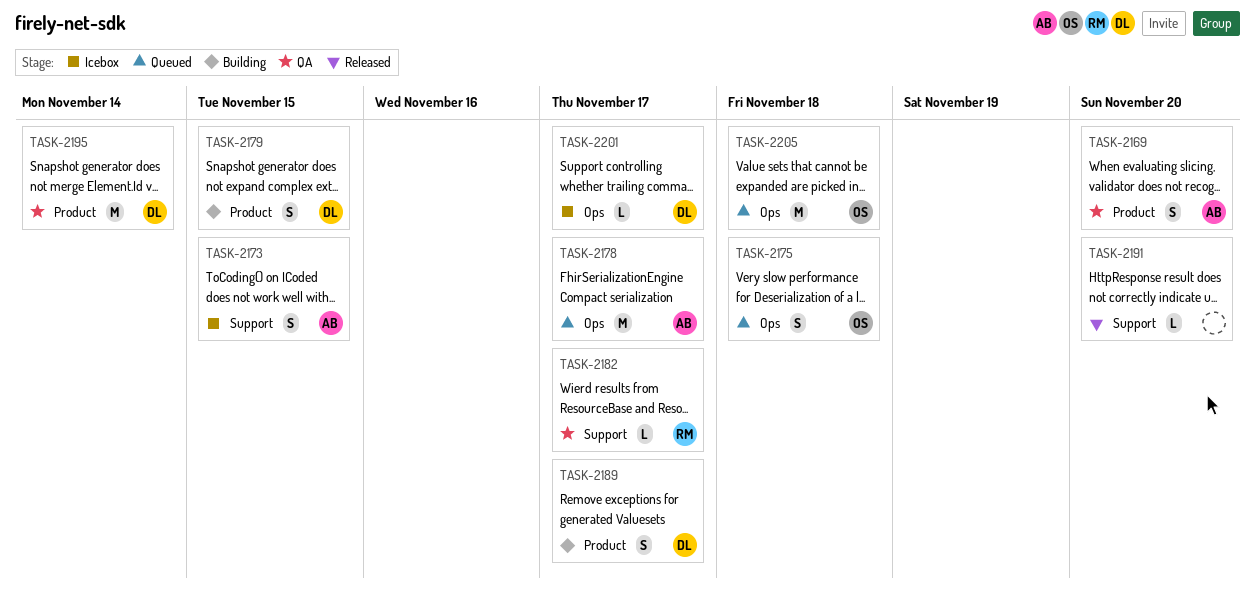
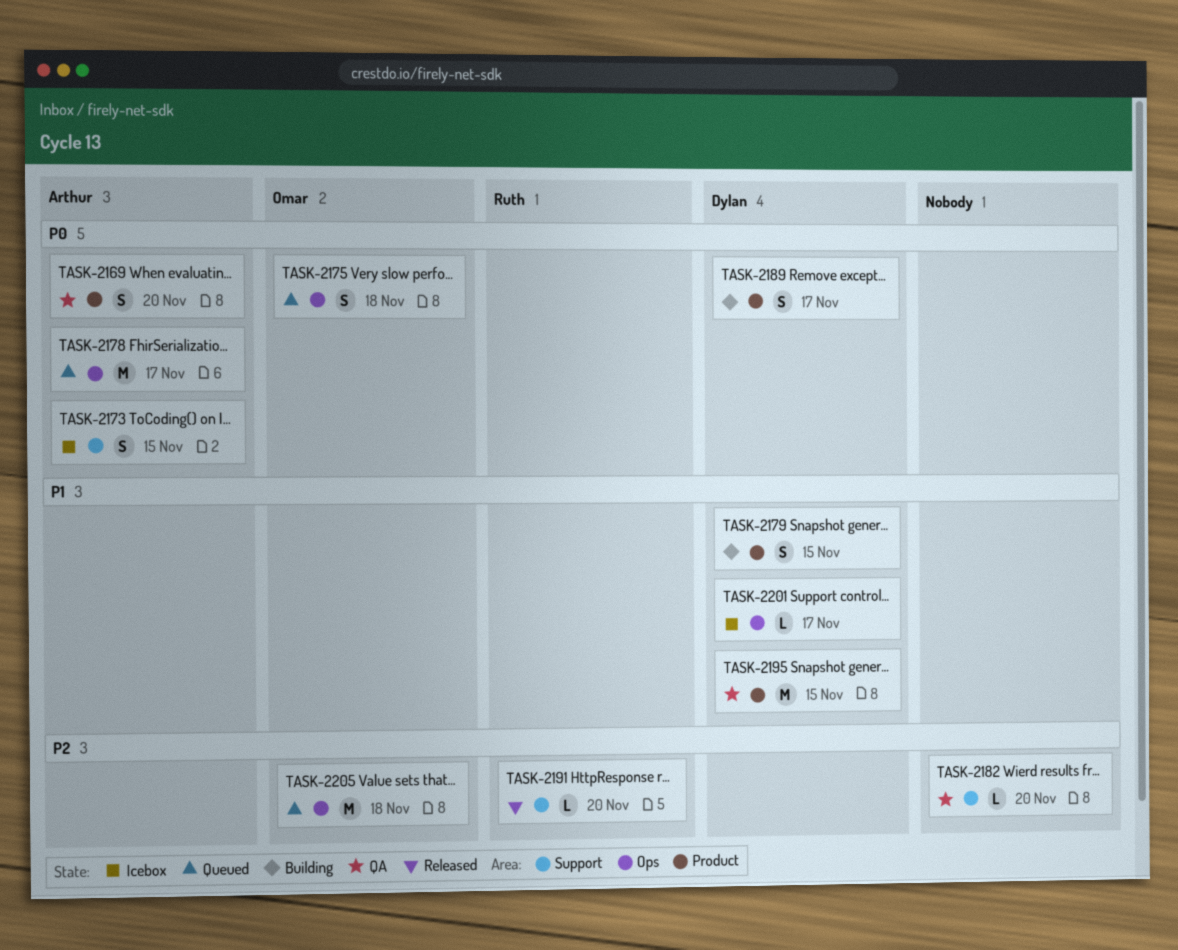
TASK-2182, owner: Ruth -> none
TASK-2182, due: Nov 17 -> Nov 20
TASK-2191, owner: none -> Ruth
TASK-2195, due: Nov 14 -> Nov 15

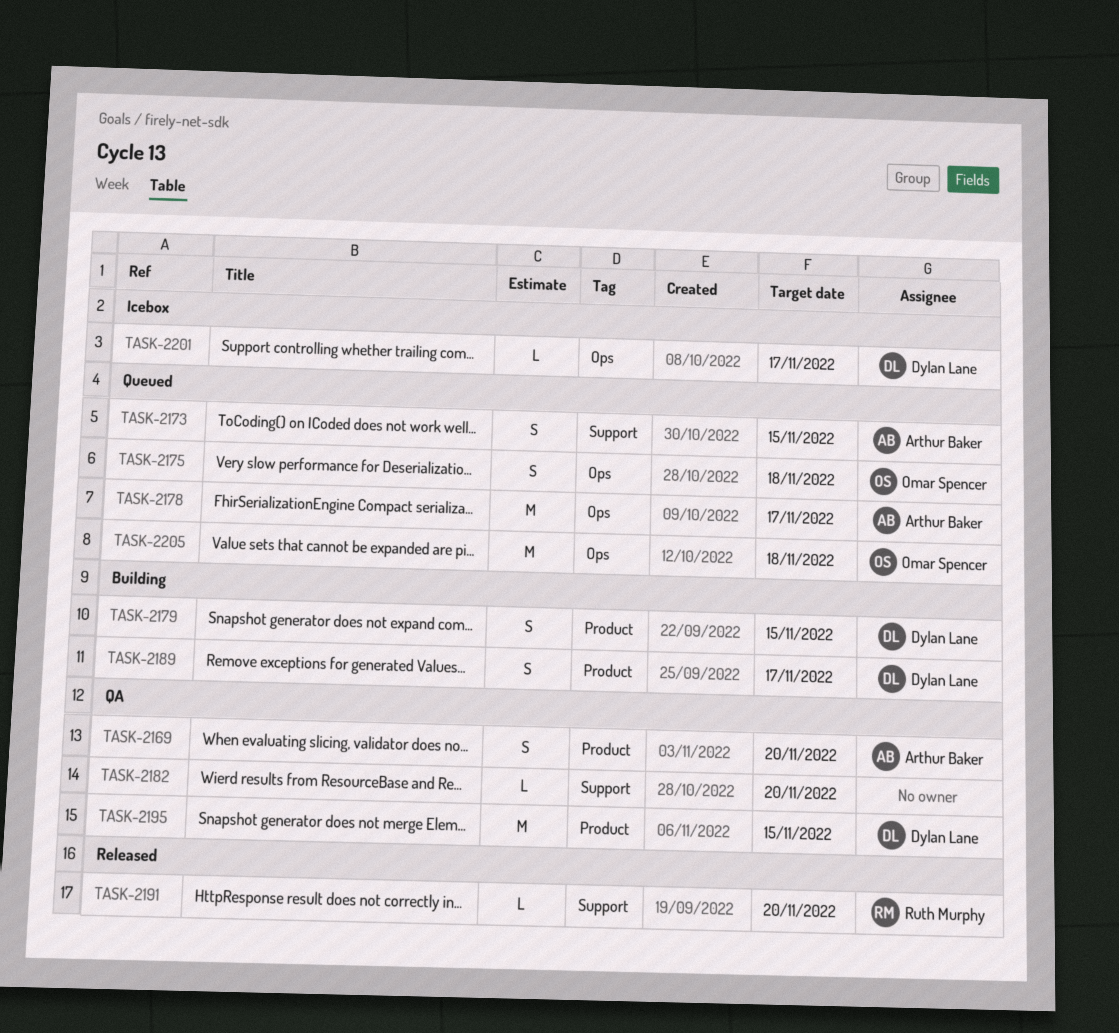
TASK-2173, status: Icebox -> Queued

